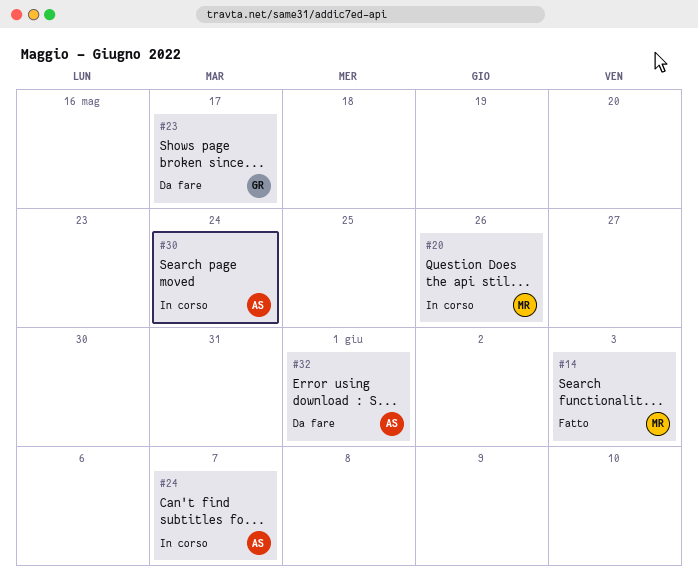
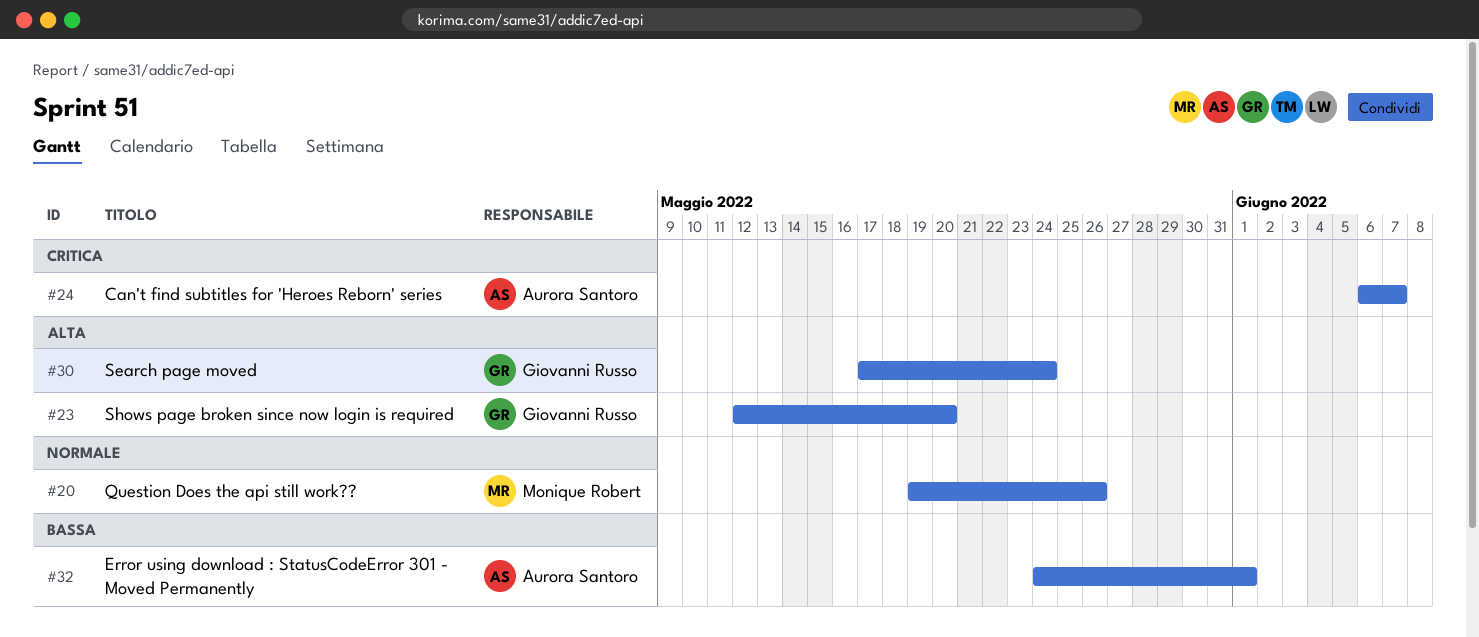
#14: present -> none
#23, due: May 17 -> May 20
#30, owner: Aurora Santoro -> Giovanni Russo

